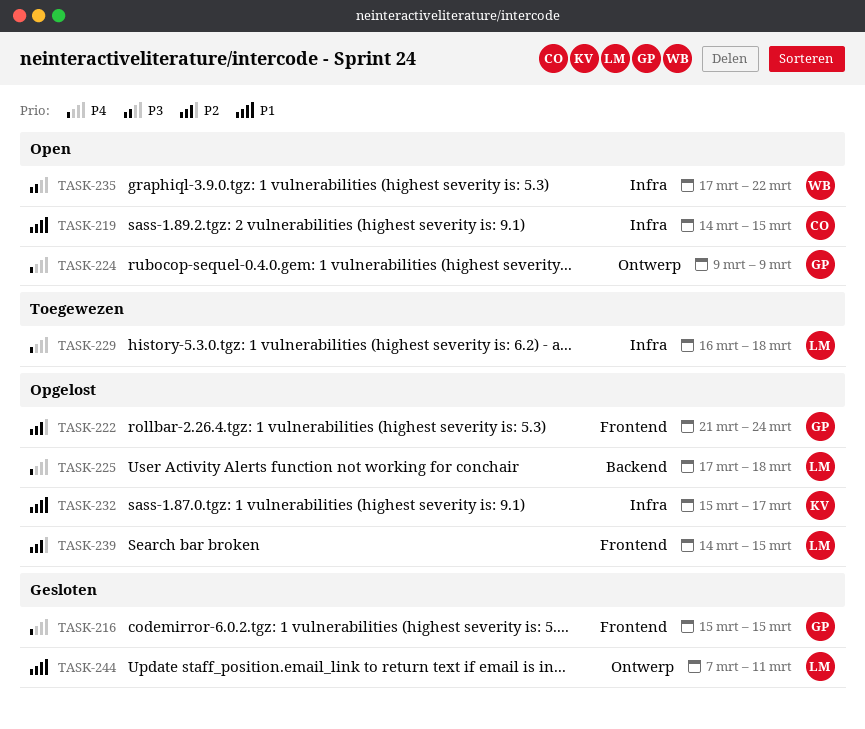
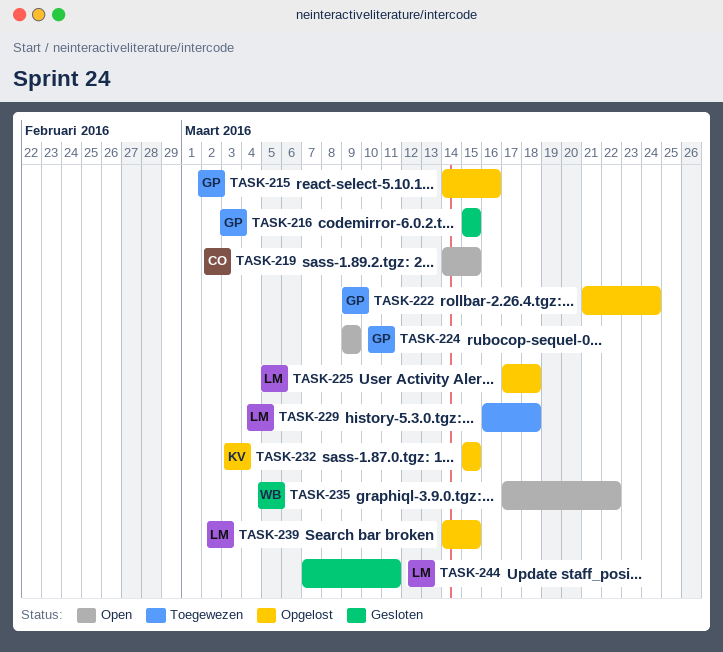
TASK-215: none -> present
TASK-232, due: Mar 17 -> Mar 15

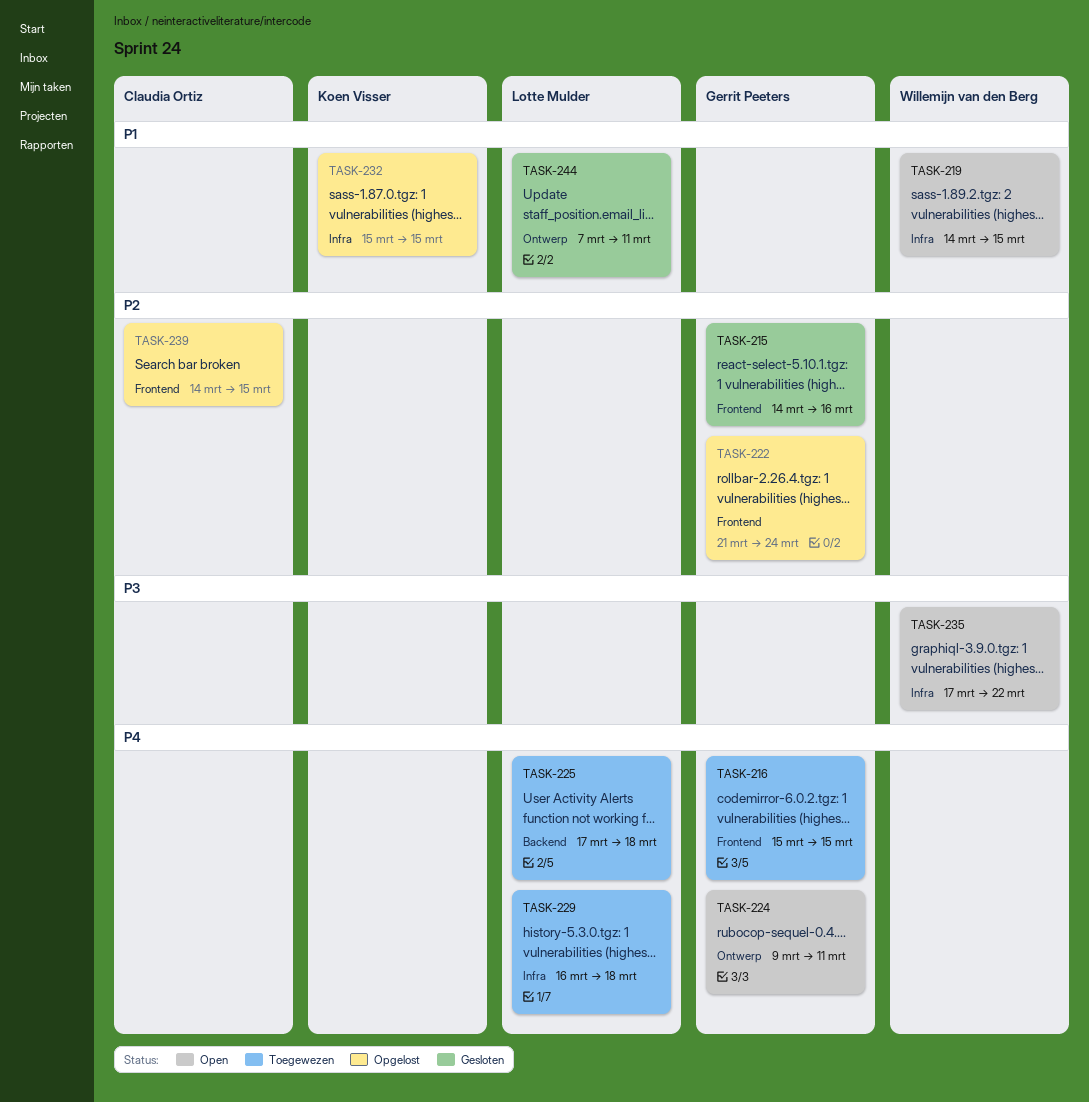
TASK-215, status: Opgelost -> Gesloten
TASK-216, status: Gesloten -> Toegewezen
TASK-219, owner: Claudia Ortiz -> Willemijn van den Berg
TASK-224, due: Mar 9 -> Mar 11
TASK-225, status: Opgelost -> Toegewezen
TASK-239, owner: Lotte Mulder -> Claudia Ortiz

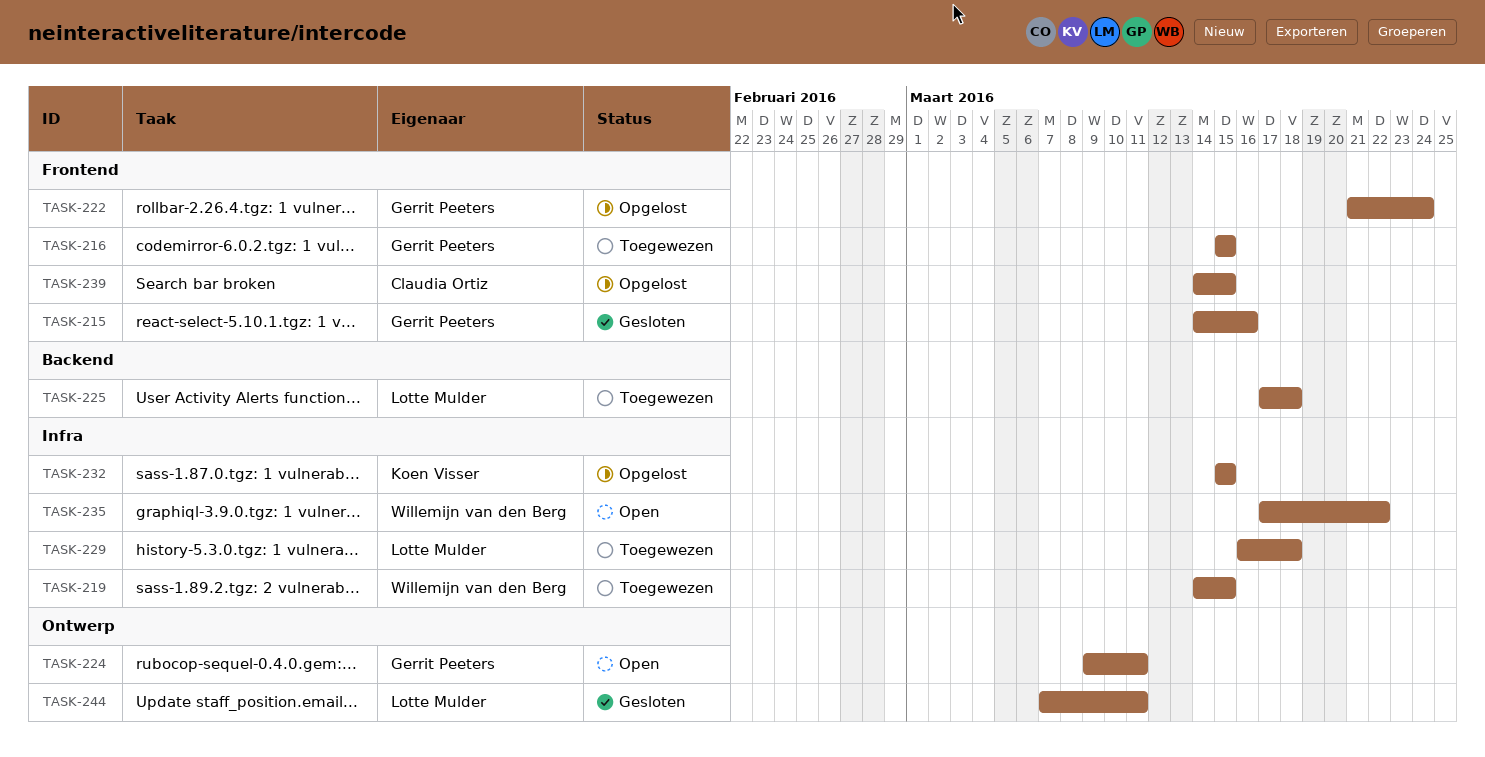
TASK-219, status: Open -> Toegewezen

